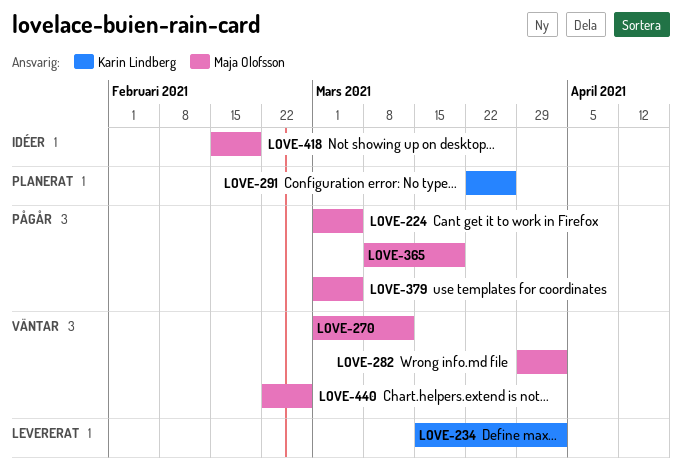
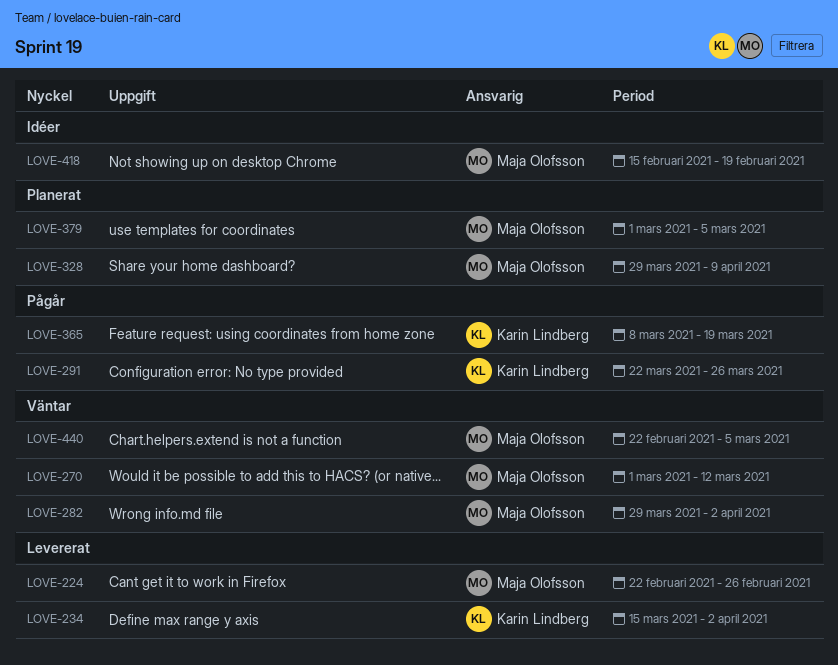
LOVE-224, status: Pågår -> Levererat
LOVE-224, start: Mar 1 -> Feb 22
LOVE-224, due: Mar 5 -> Feb 26
LOVE-291, status: Planerat -> Pågår
LOVE-328: none -> present
LOVE-365, owner: Maja Olofsson -> Karin Lindberg
LOVE-379, status: Pågår -> Planerat
LOVE-440, due: Feb 26 -> Mar 5

